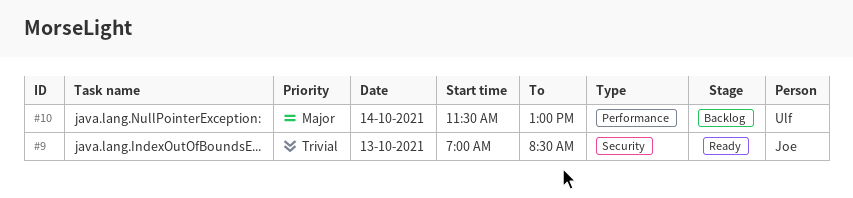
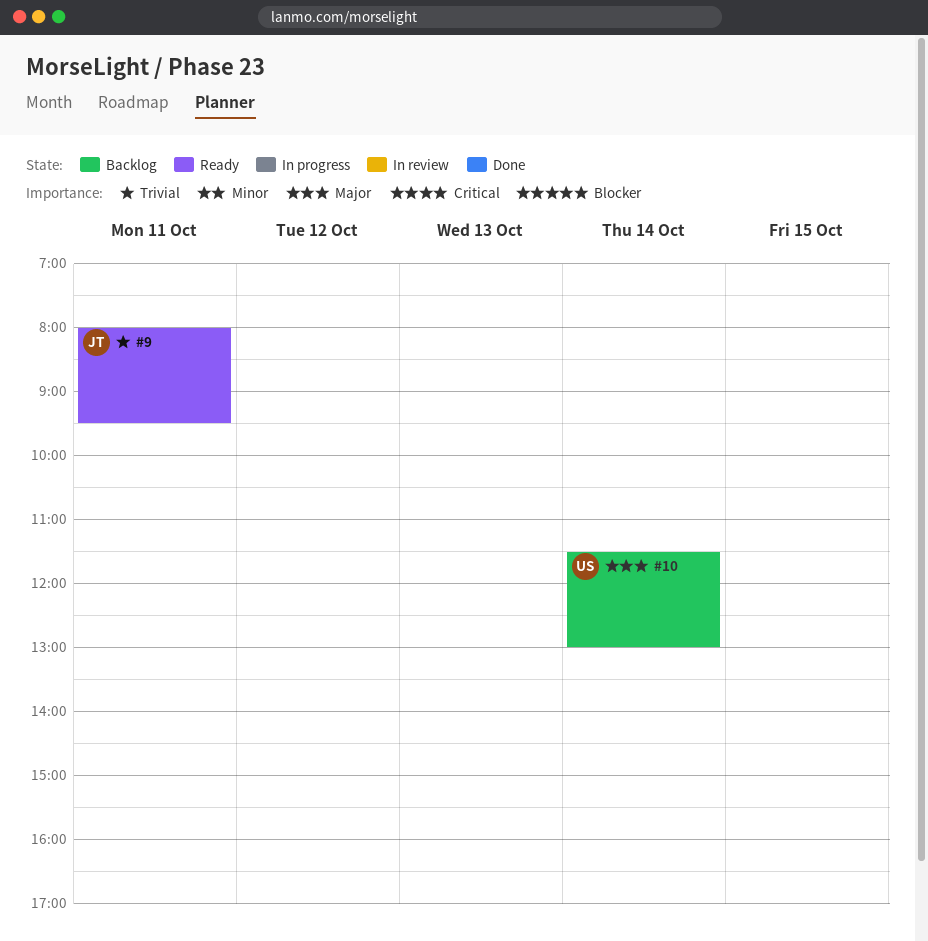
#9, day: Oct 13 -> Oct 11
#9, begins: 07:00 -> 08:00
#9, ends: 08:30 -> 09:30

